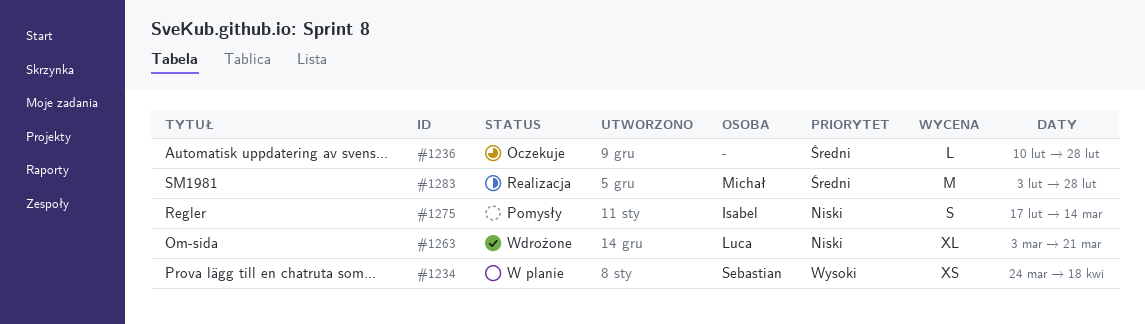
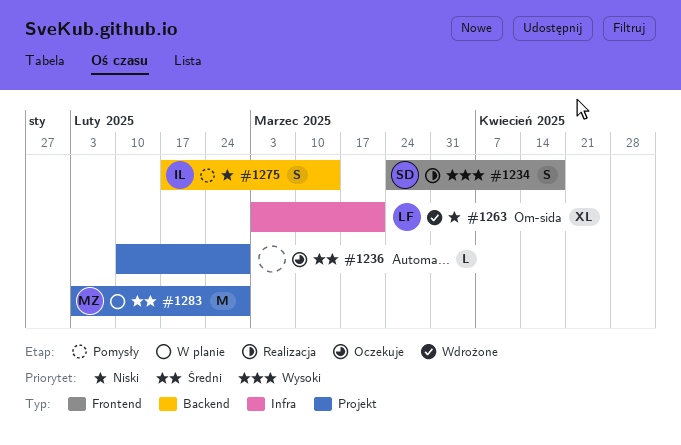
#1234, status: W planie -> Realizacja
#1234, estimate: XS -> S
#1283, status: Realizacja -> W planie

